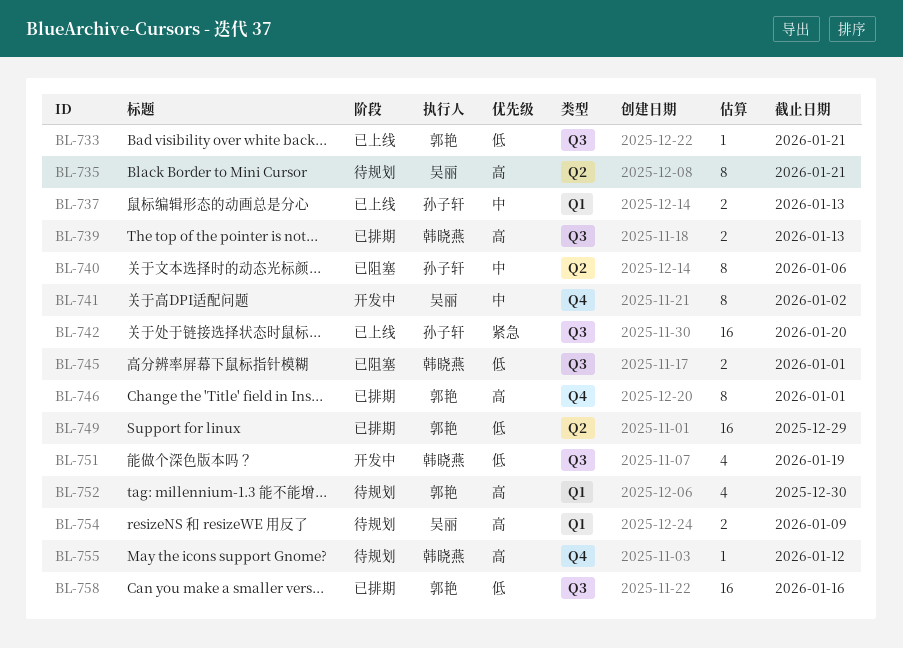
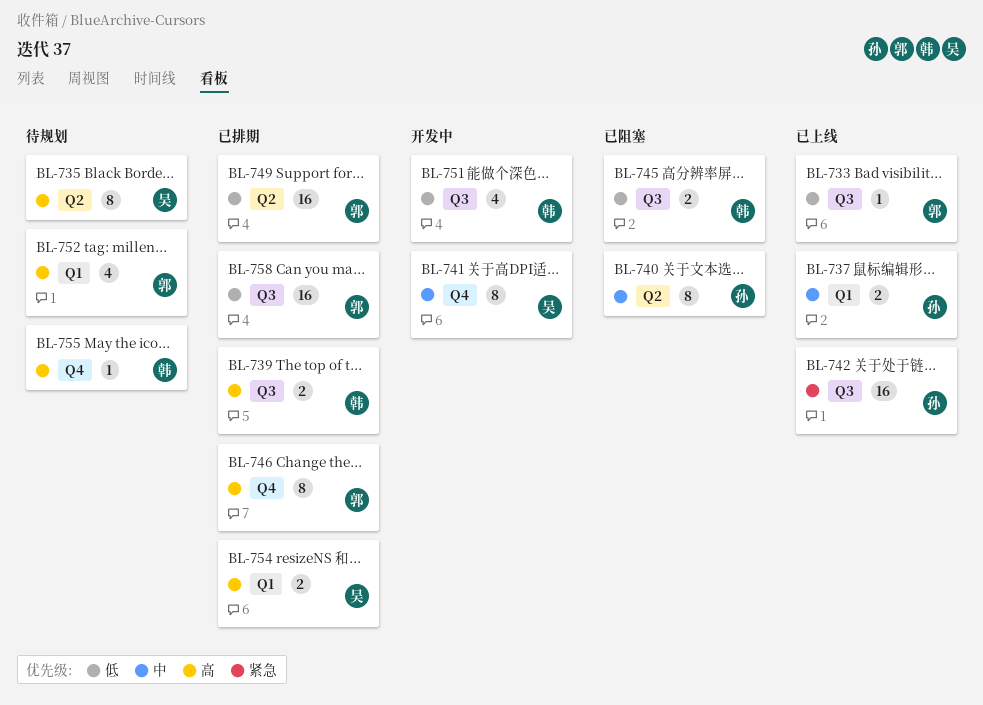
BL-754, status: 待规划 -> 已排期

